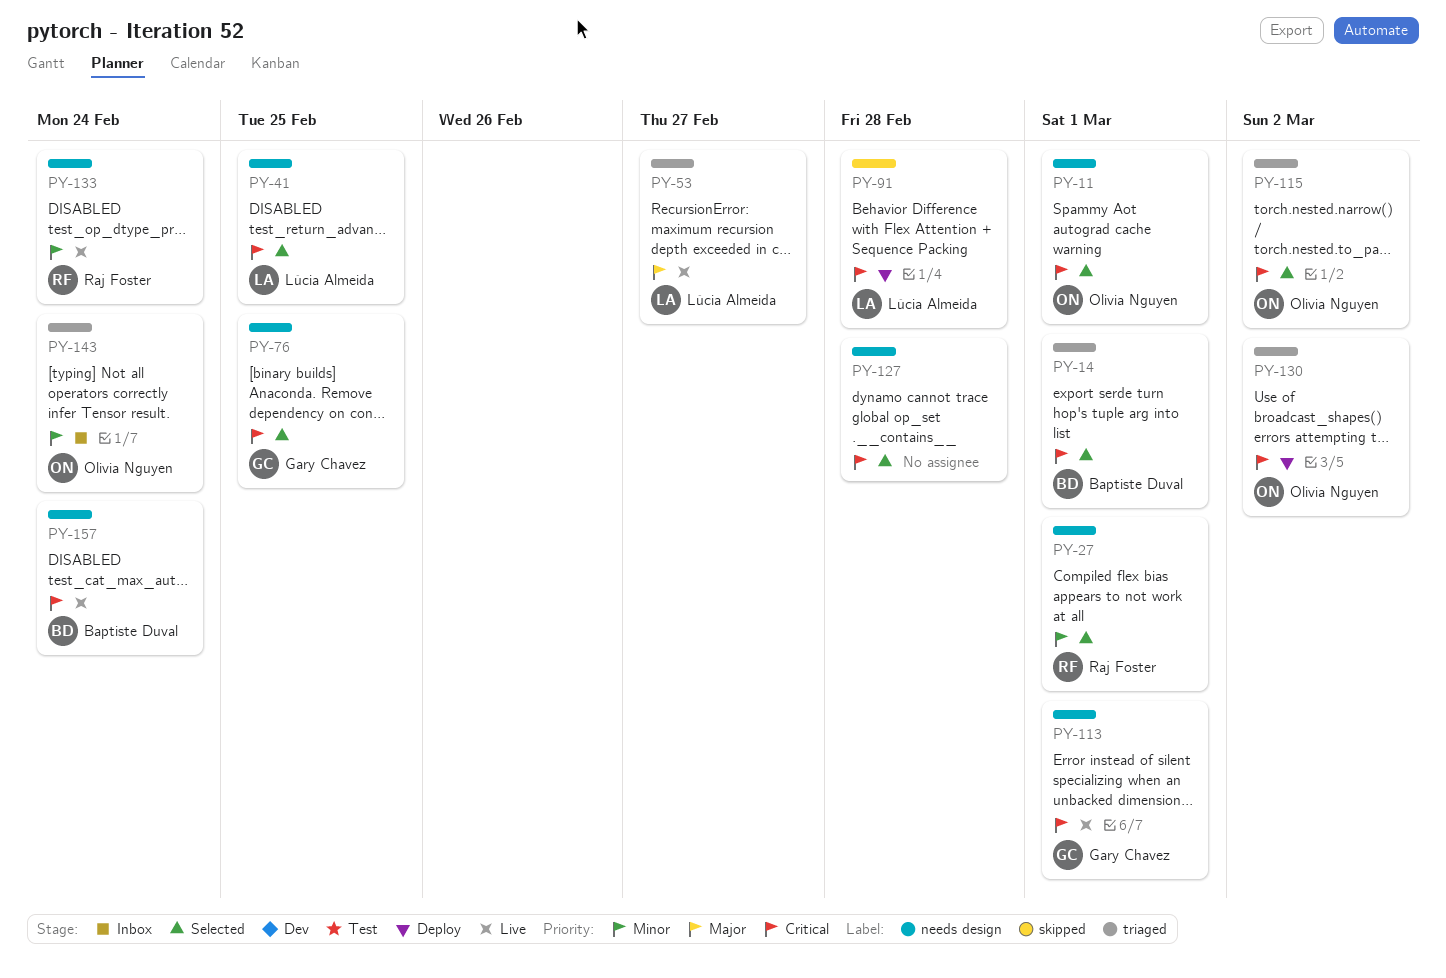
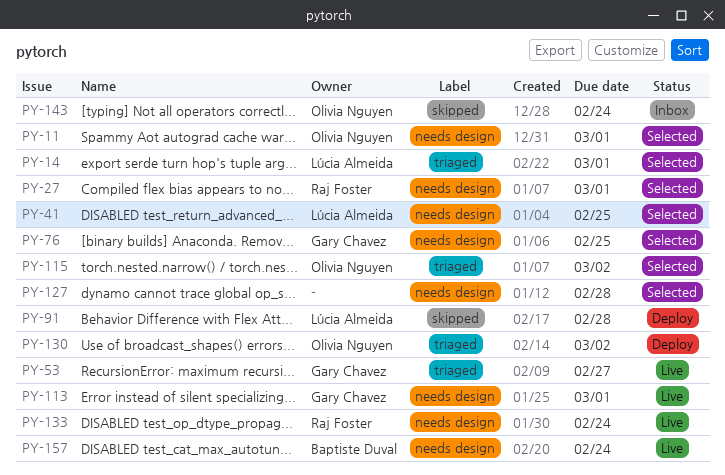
PY-14, owner: Baptiste Duval -> Lúcia Almeida
PY-53, owner: Lúcia Almeida -> Gary Chavez
PY-143, label: triaged -> skipped

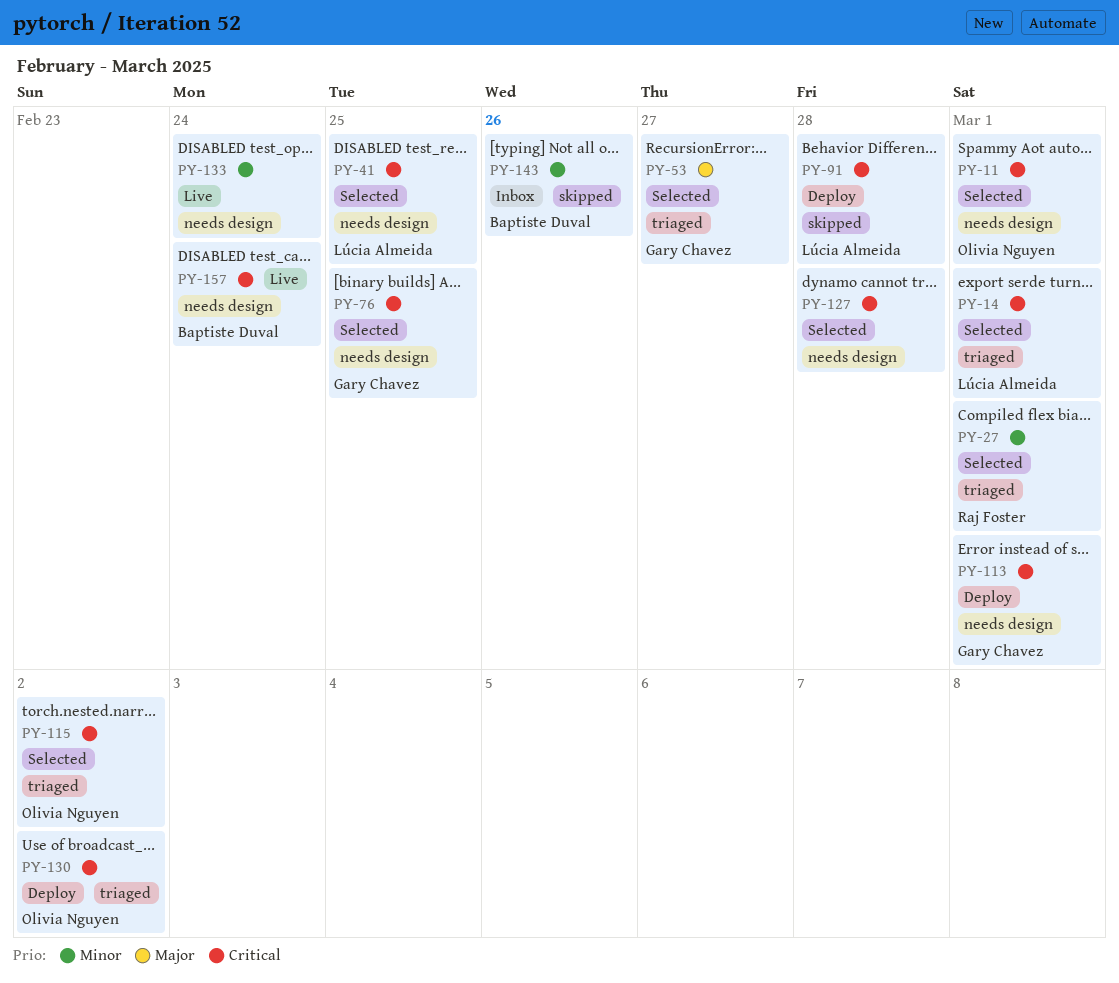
PY-27, label: needs design -> triaged
PY-53, status: Live -> Selected
PY-113, status: Live -> Deploy
PY-133, owner: Raj Foster -> none
PY-143, owner: Olivia Nguyen -> Baptiste Duval
PY-143, due: Feb 24 -> Feb 26

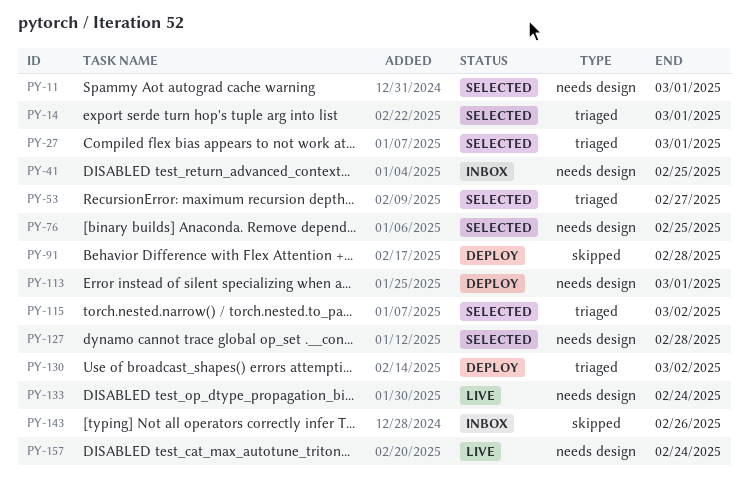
PY-41, status: Selected -> Inbox

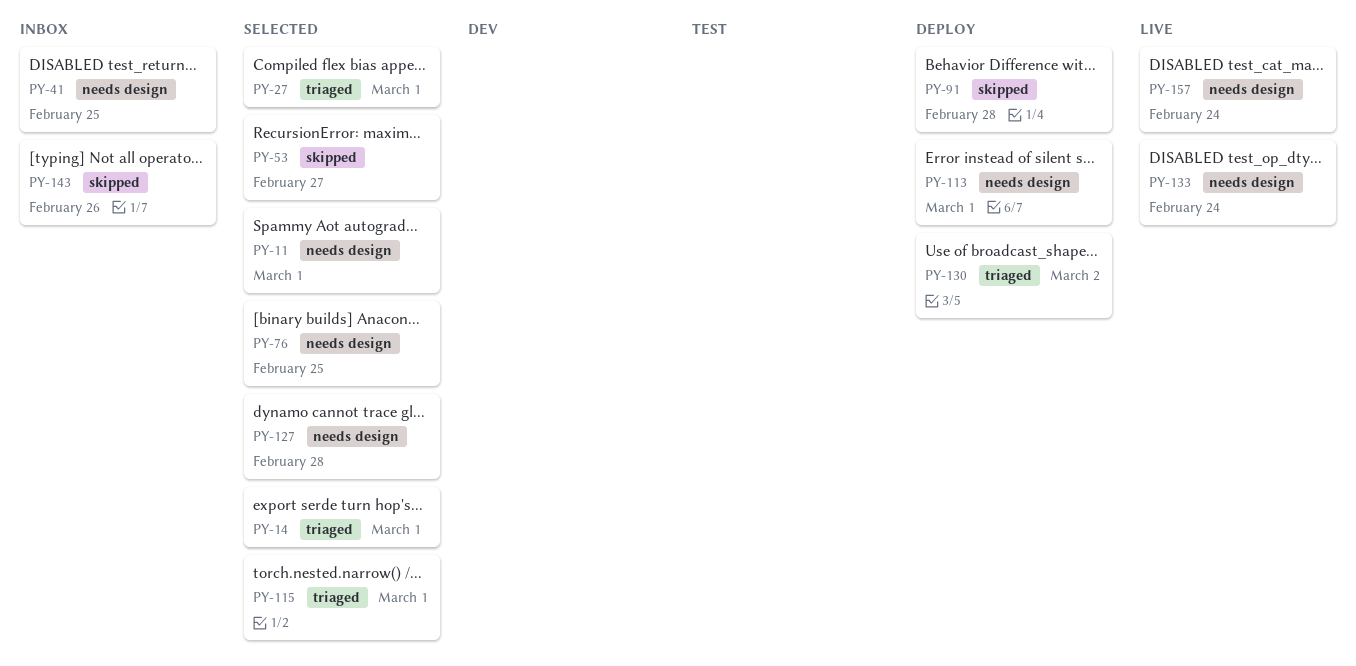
PY-53, label: triaged -> skipped
PY-115, due: Mar 2 -> Mar 1

